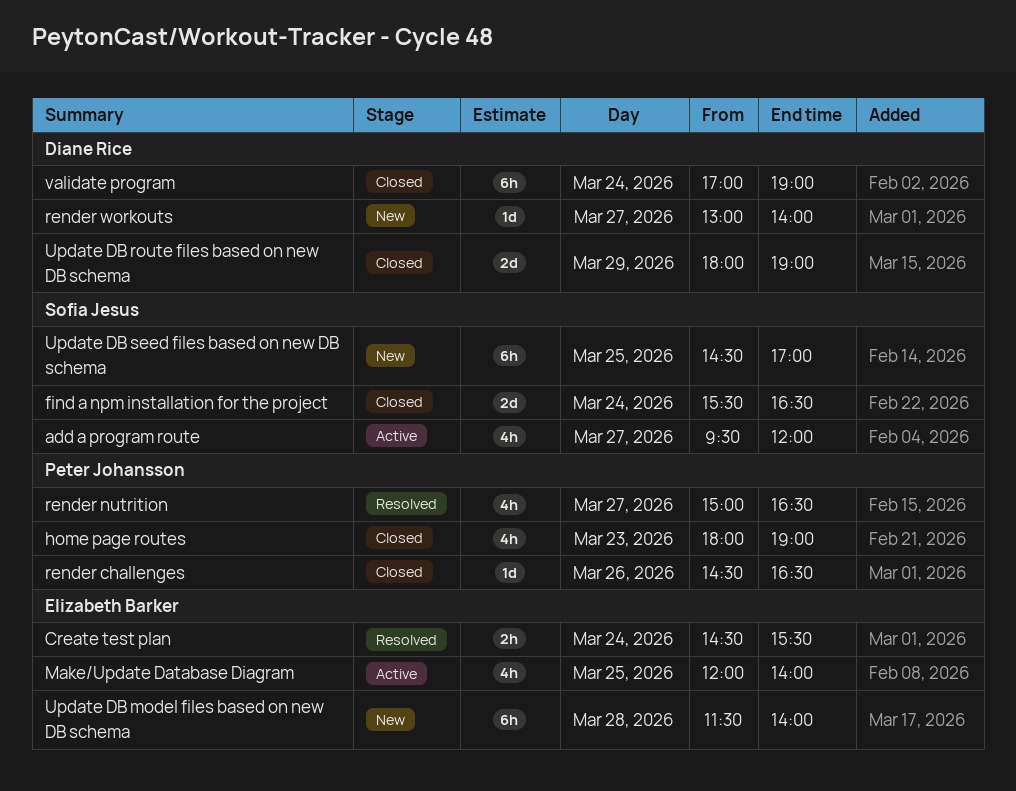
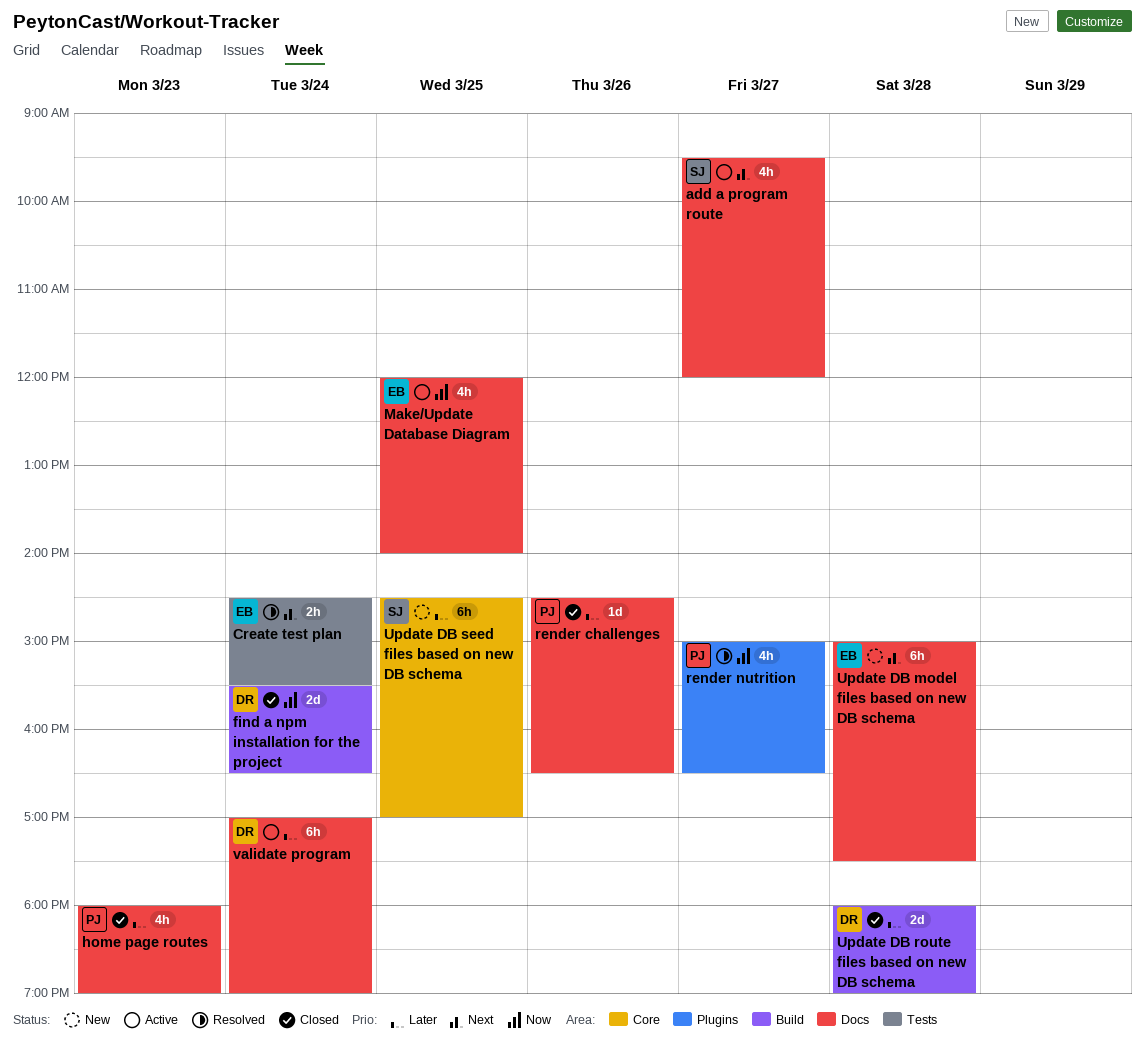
find a npm installation for the project, owner: Sofia Jesus -> Diane Rice
render workouts: present -> none
Update DB model files based on new DB schema, begins: 11:30 -> 15:00
Update DB model files based on new DB schema, ends: 14:00 -> 17:30
Update DB route files based on new DB schema, day: Mar 29 -> Mar 28
validate program, status: Closed -> Active

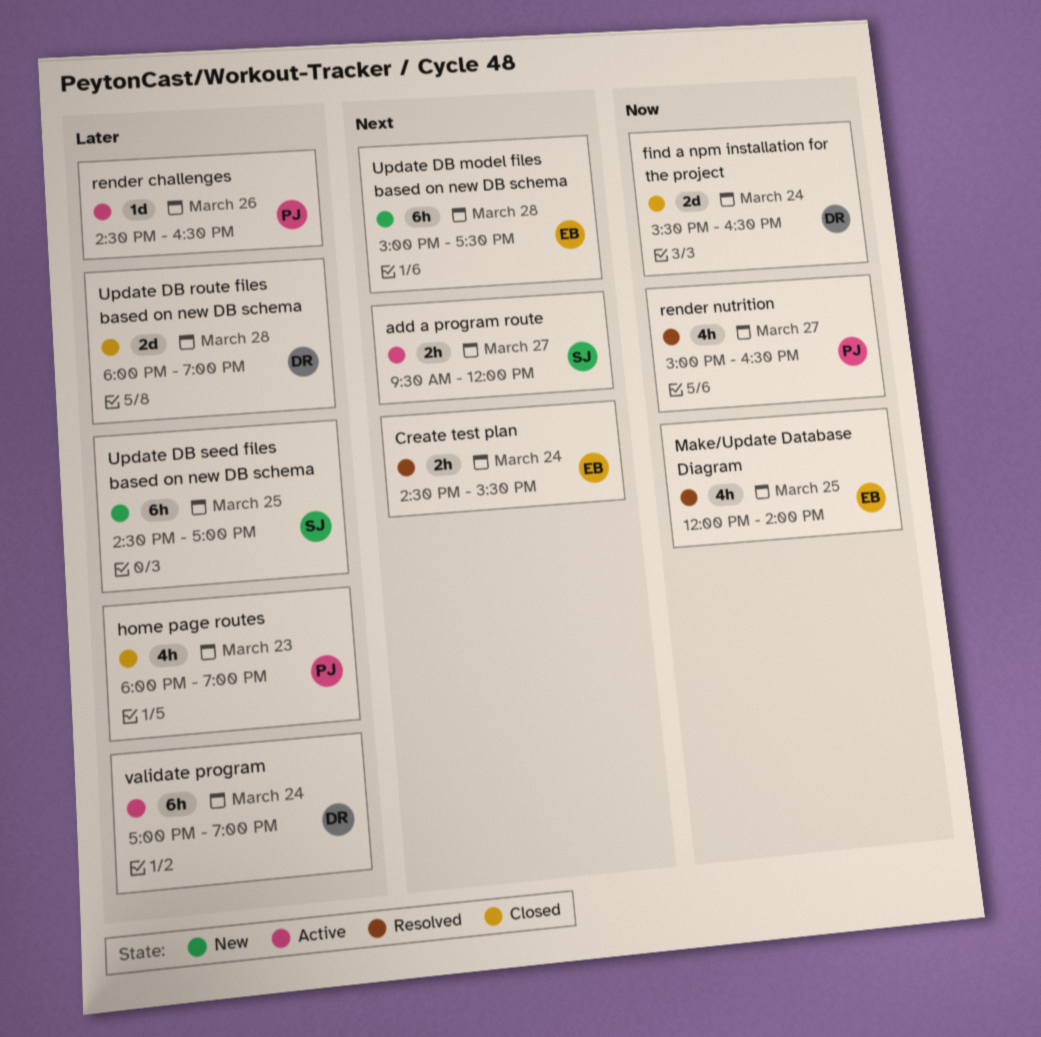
add a program route, estimate: 4h -> 2h
Make/Update Database Diagram, status: Active -> Resolved
render challenges, status: Closed -> Active

